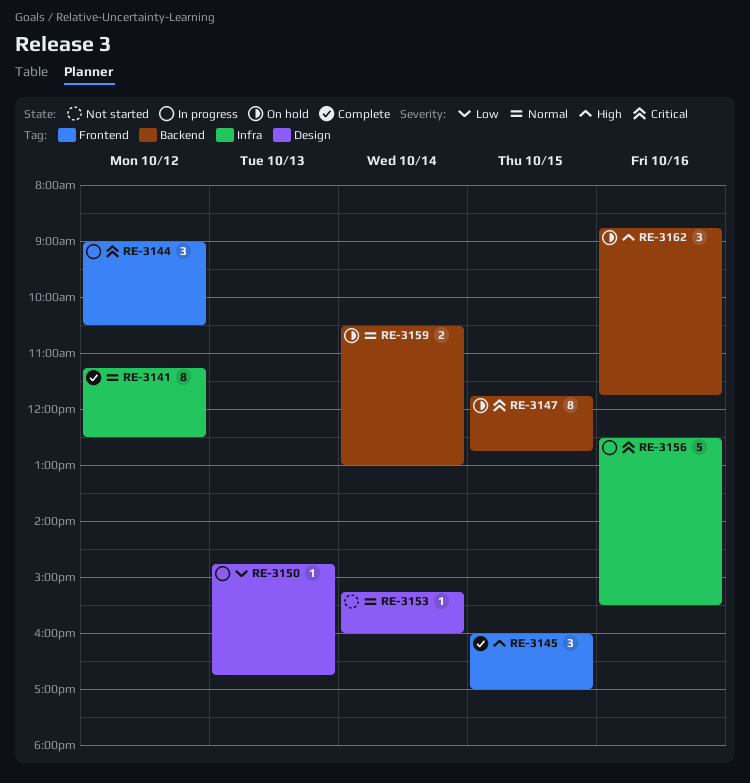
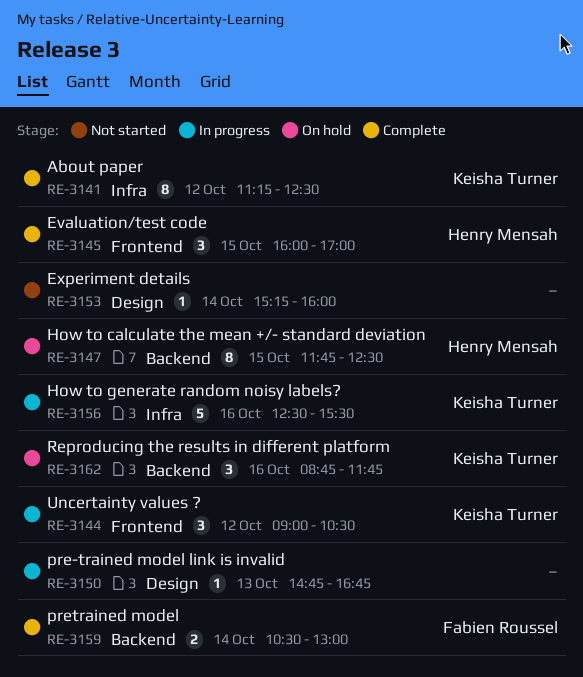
RE-3147, ends: 12:45 -> 12:30
RE-3159, status: On hold -> Complete

